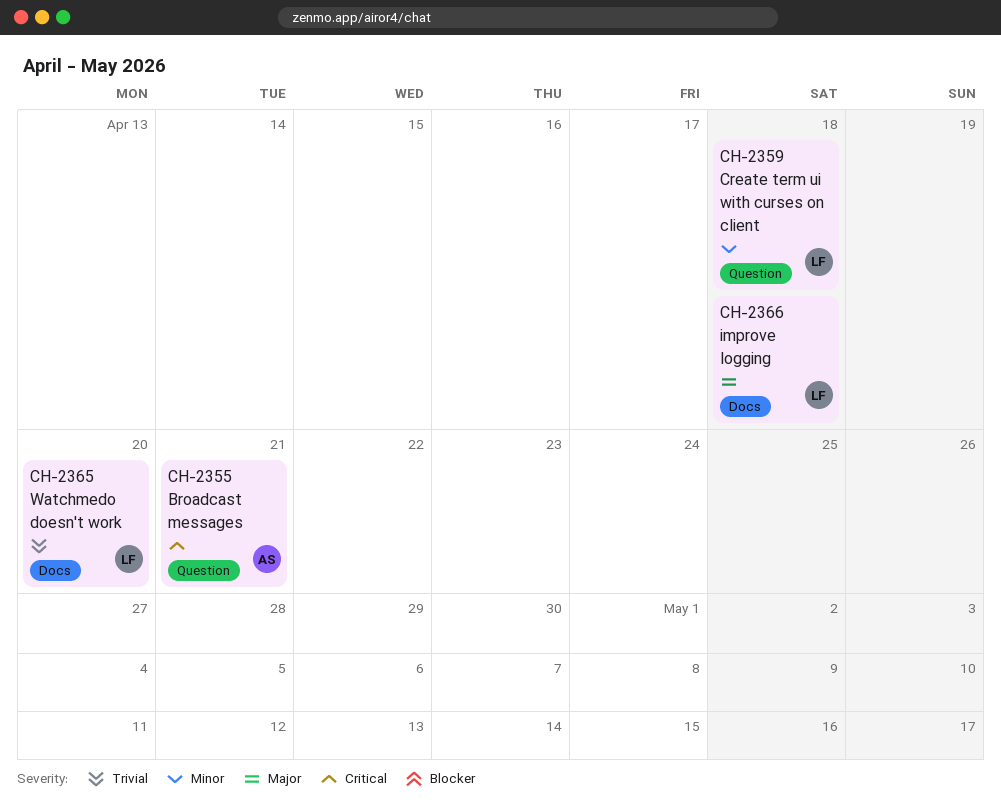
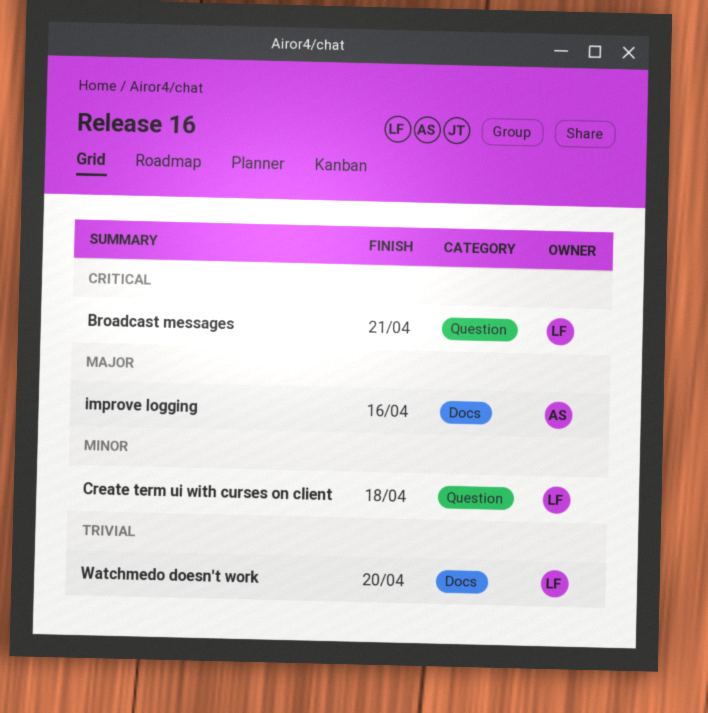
Broadcast messages, owner: AS -> LF
improve logging, owner: LF -> AS
improve logging, due: Apr 18 -> Apr 16

